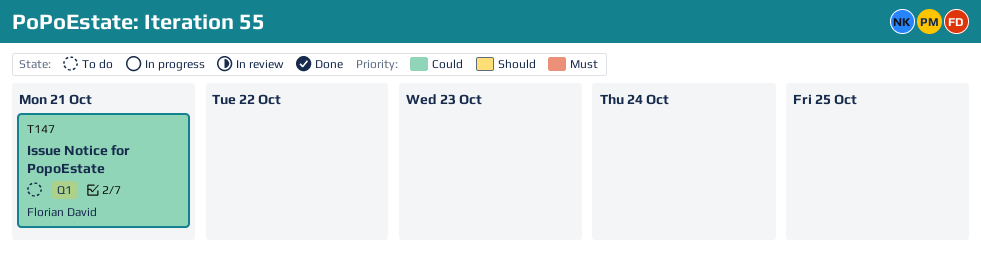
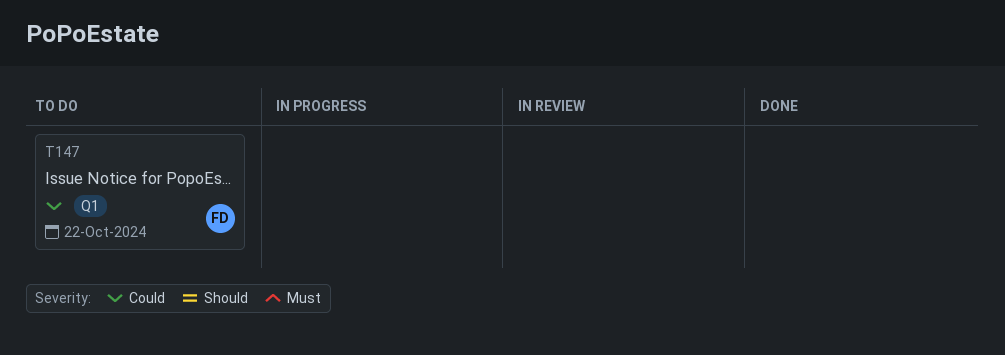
T147, due: Oct 21 -> Oct 22

